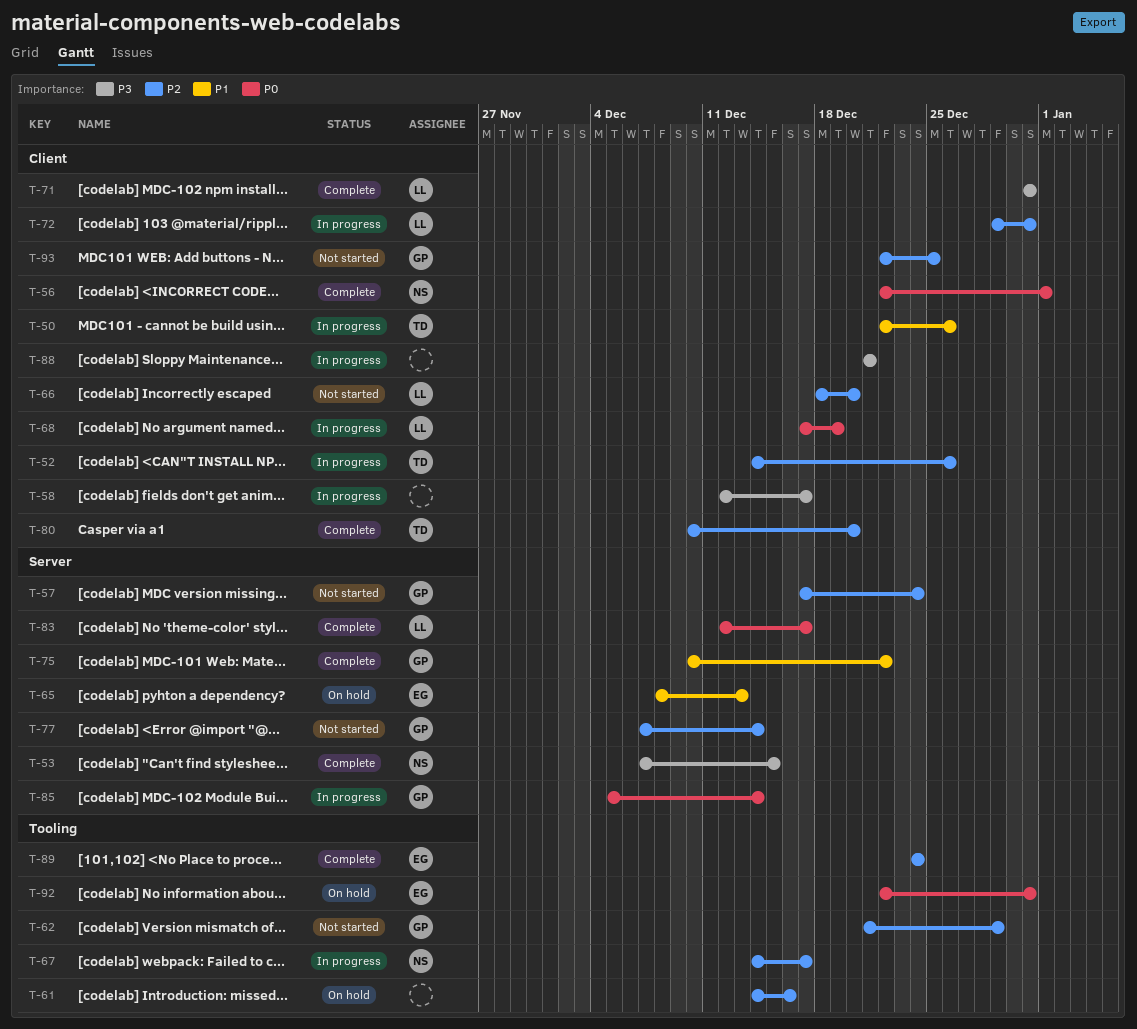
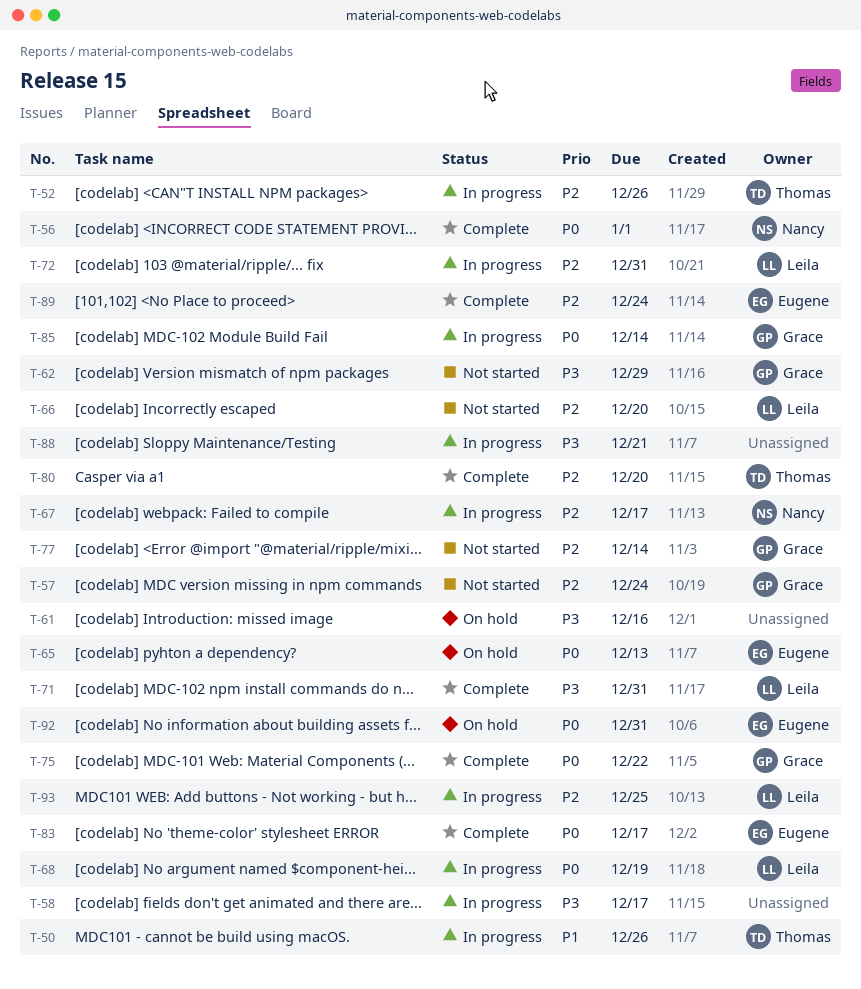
T-53: present -> none
T-61, priority: P2 -> P3
T-62, priority: P2 -> P3
T-65, priority: P1 -> P0
T-75, priority: P1 -> P0
T-83, owner: Leila -> Eugene
T-93, status: Not started -> In progress
T-93, owner: Grace -> Leila

